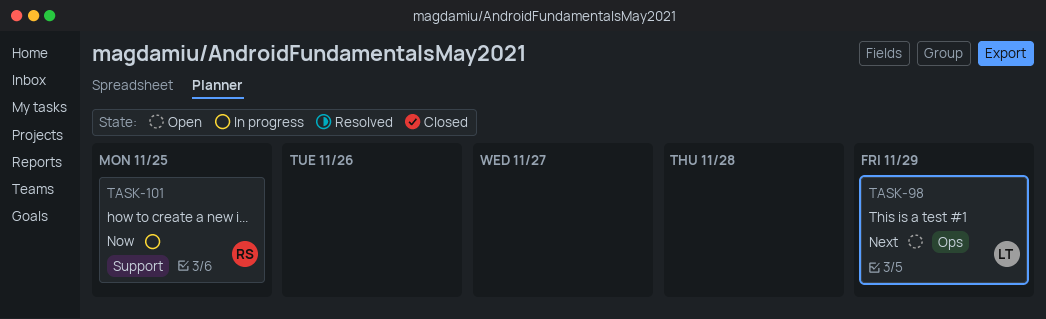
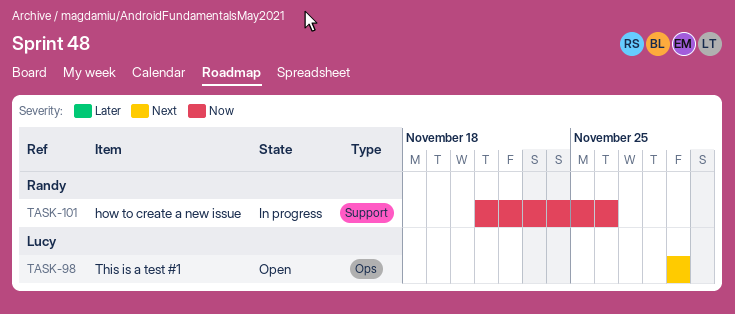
TASK-101, due: Nov 25 -> Nov 26

